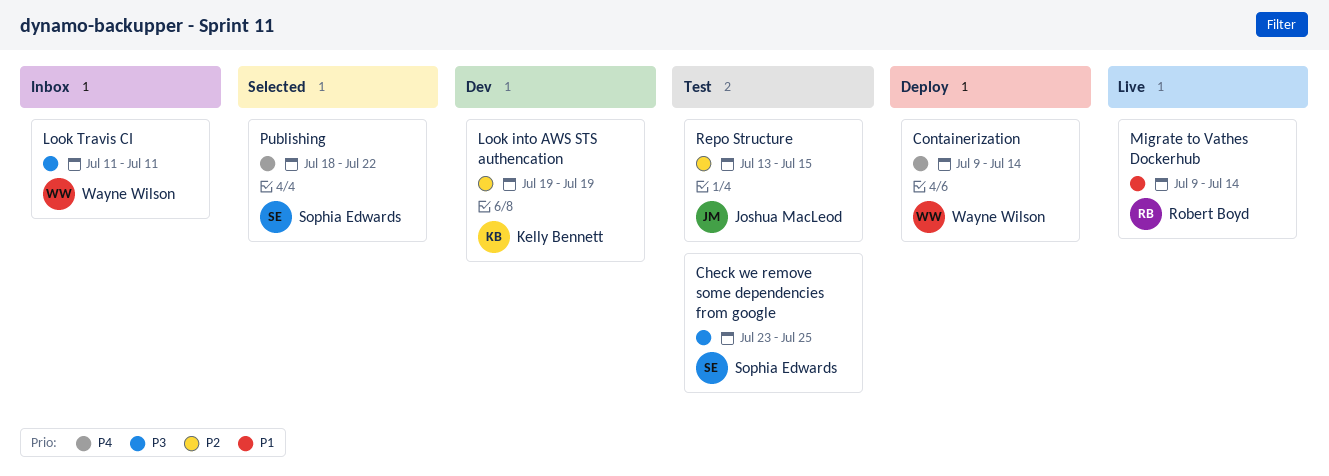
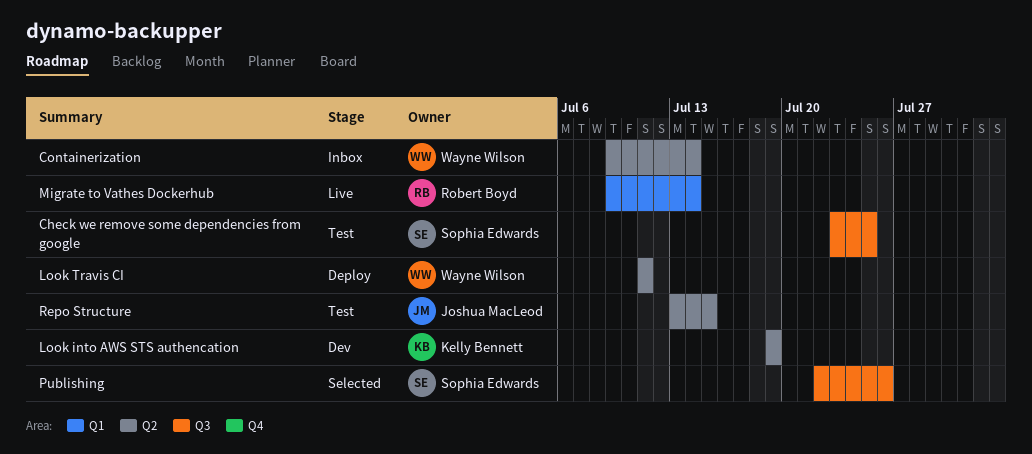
Containerization, status: Deploy -> Inbox
Look Travis CI, status: Inbox -> Deploy
Publishing, start: Jul 18 -> Jul 22
Publishing, due: Jul 22 -> Jul 26

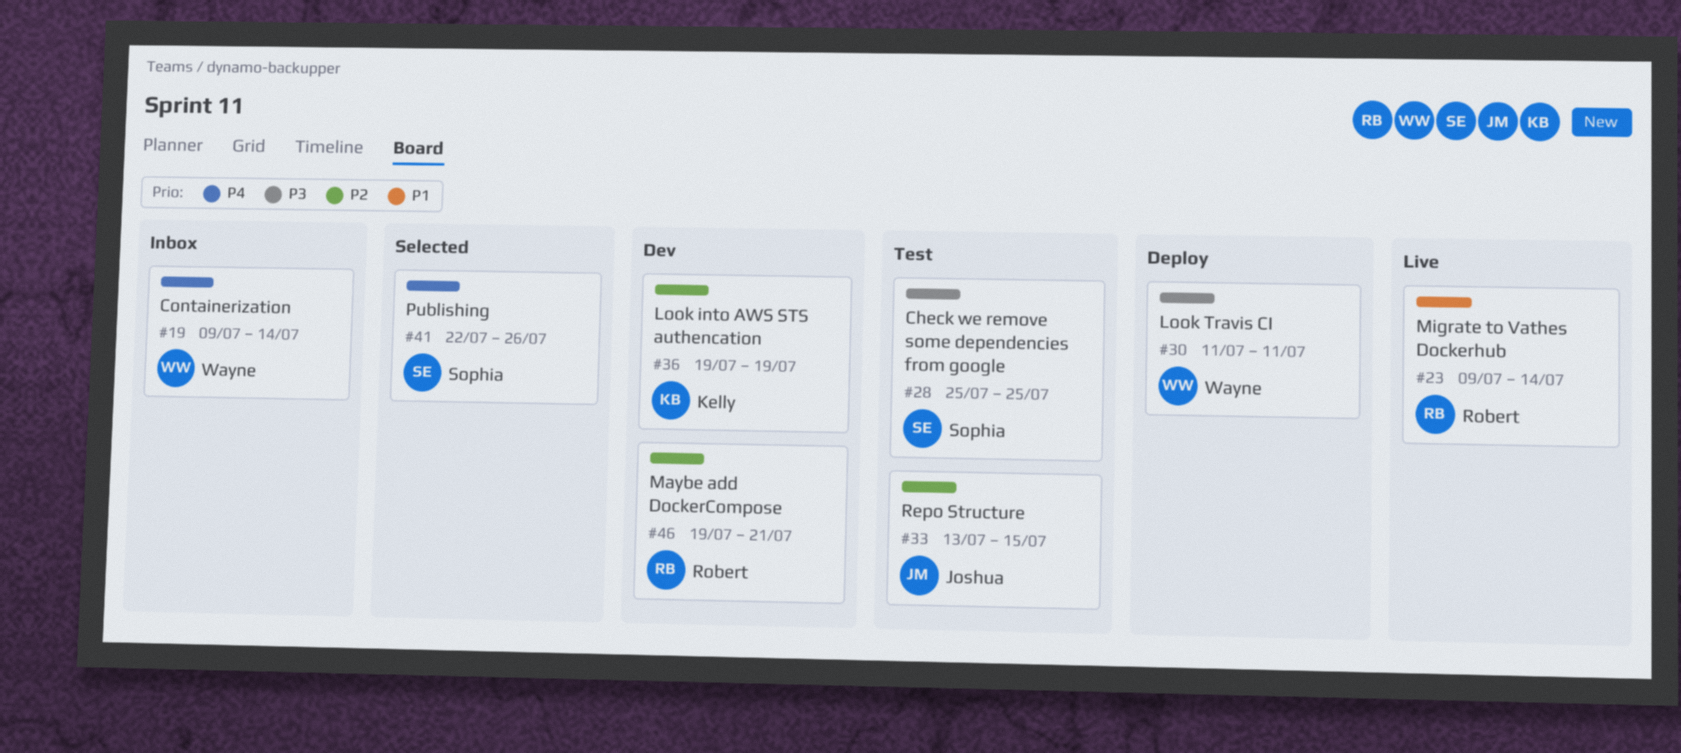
Check we remove some dependencies from google, start: Jul 23 -> Jul 25
Maybe add DockerCompose: none -> present

